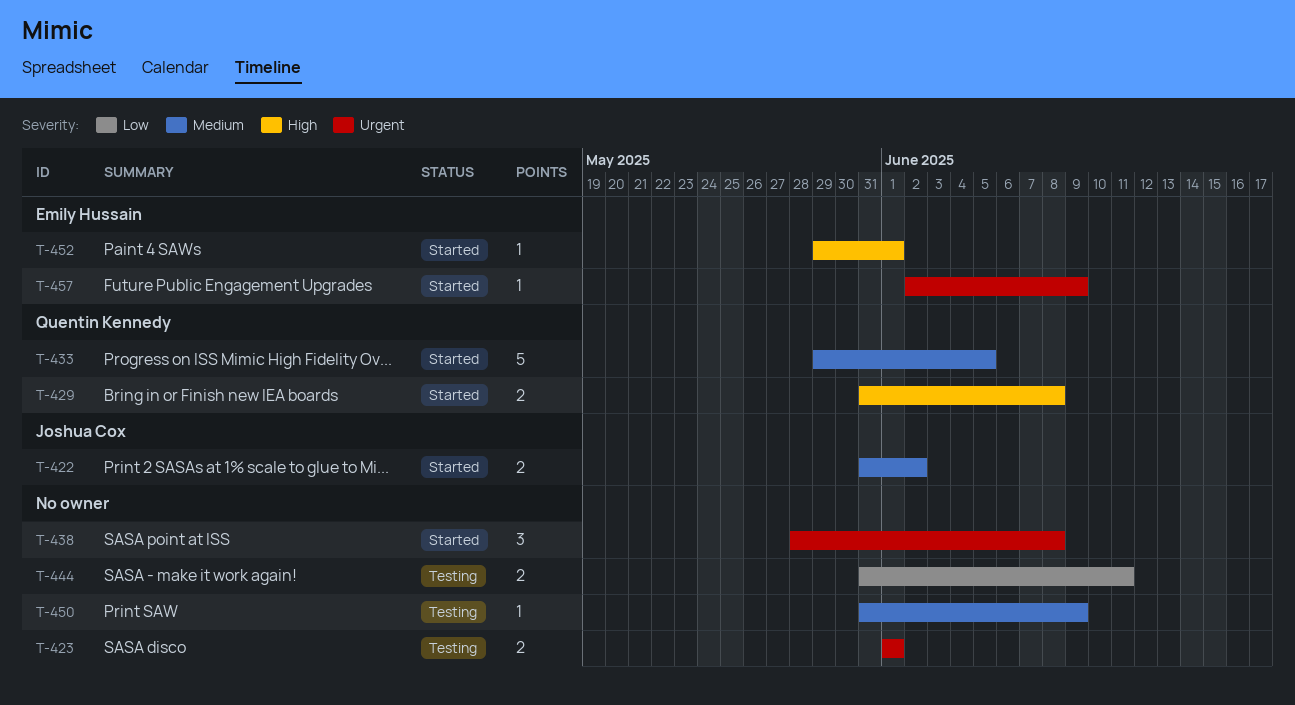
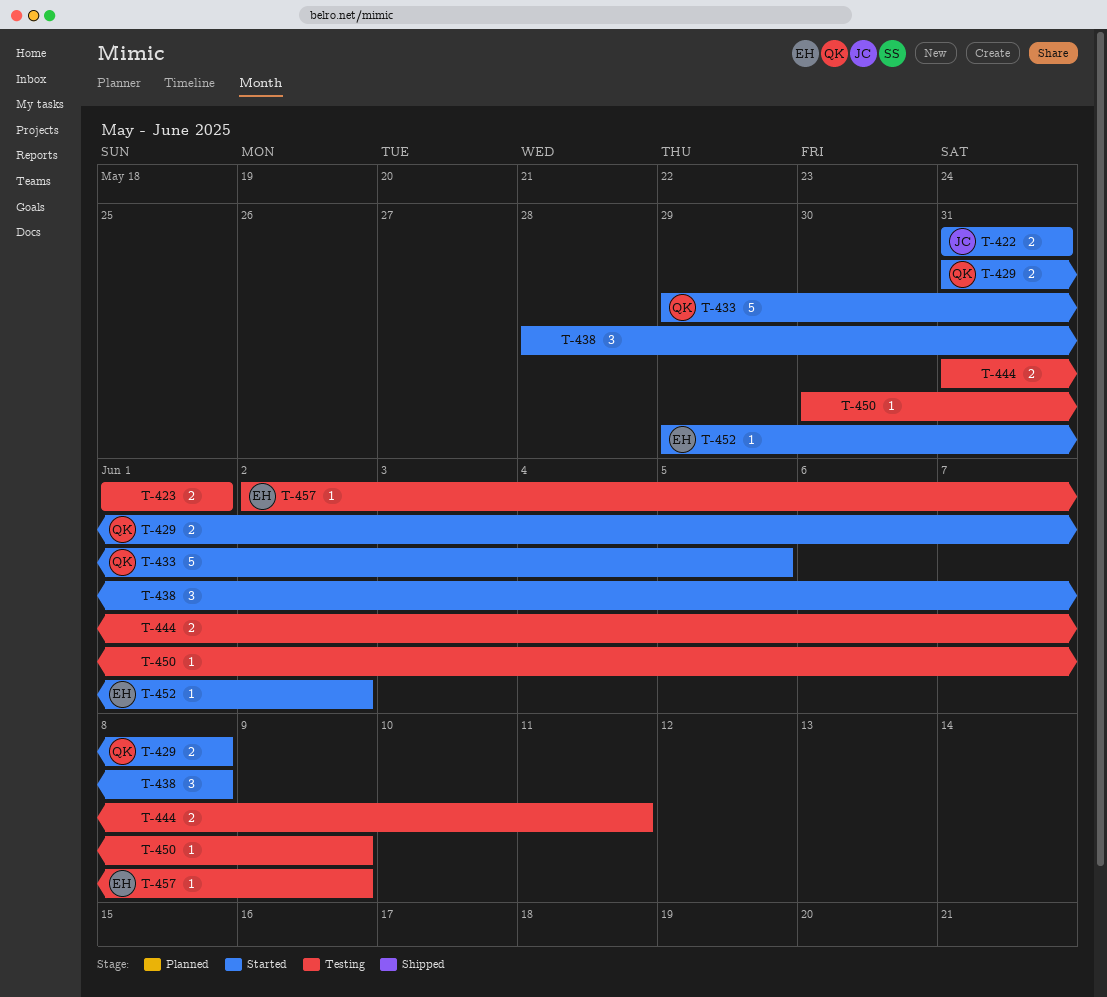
T-422, due: Jun 2 -> May 31
T-450, start: May 31 -> May 30
T-452, due: Jun 1 -> Jun 2
T-457, status: Started -> Testing

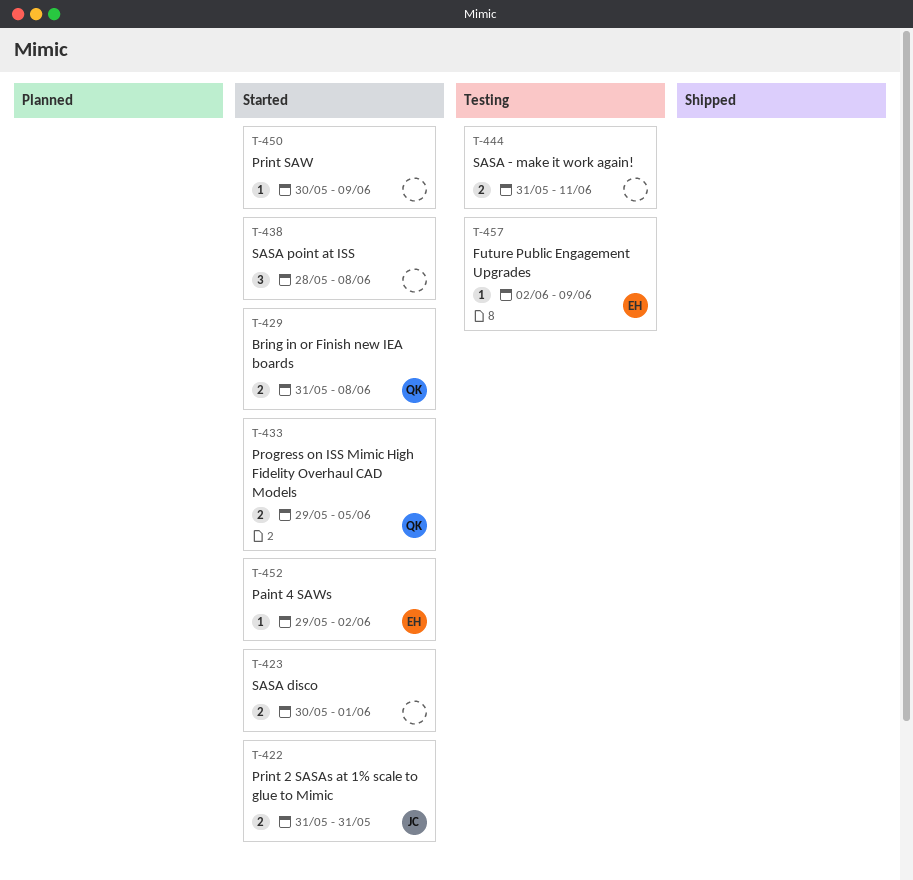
T-423, status: Testing -> Started
T-423, start: Jun 1 -> May 30
T-433, estimate: 5 -> 2
T-450, status: Testing -> Started

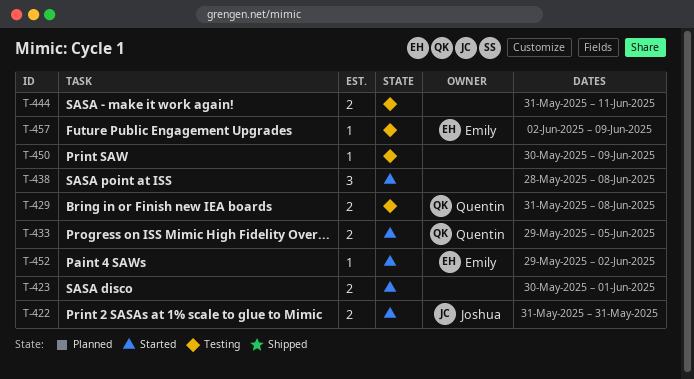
T-429, status: Started -> Testing
T-450, status: Started -> Testing

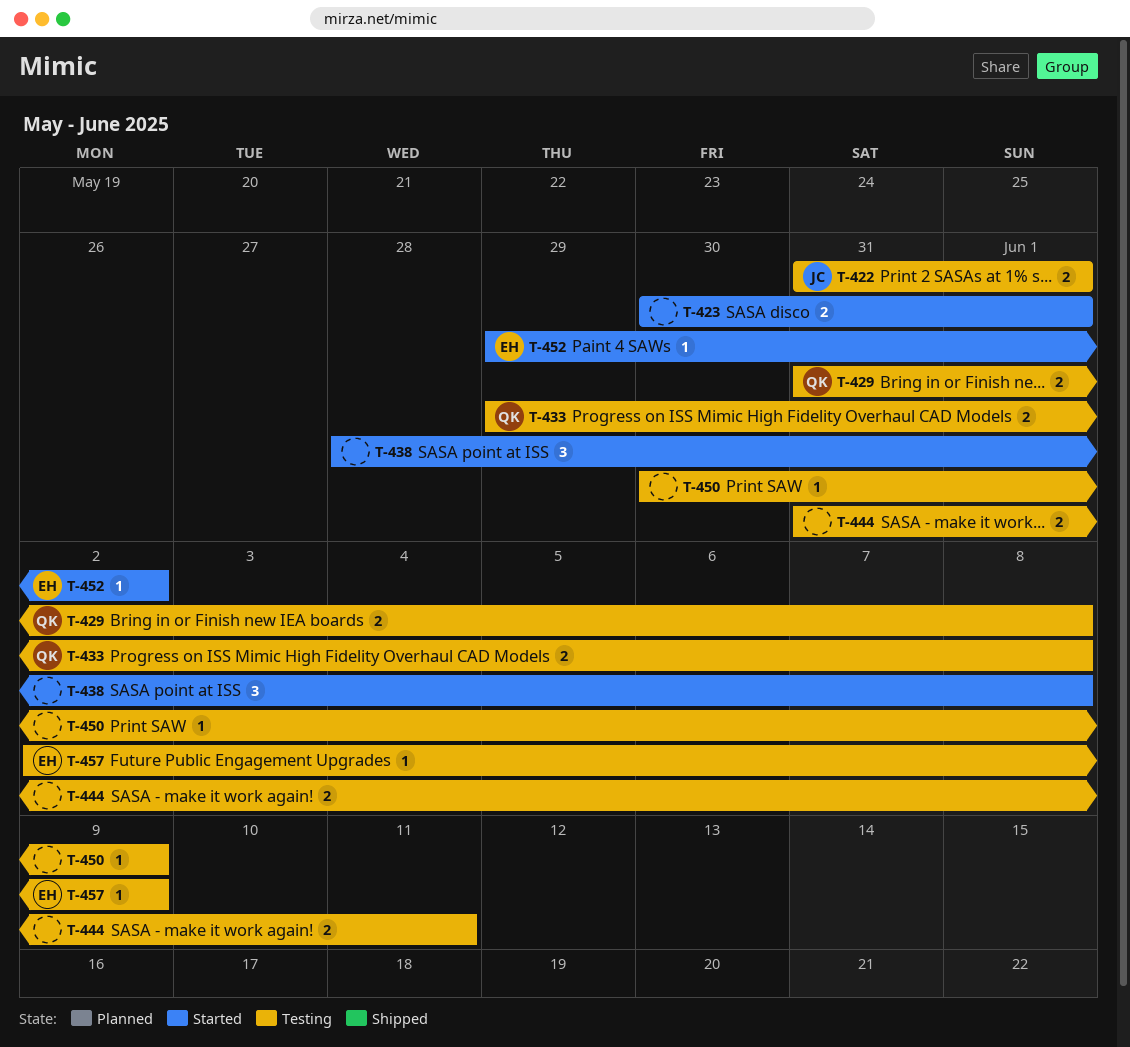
T-422, status: Started -> Testing
T-422, due: May 31 -> Jun 1
T-433, status: Started -> Testing
T-433, due: Jun 5 -> Jun 8

